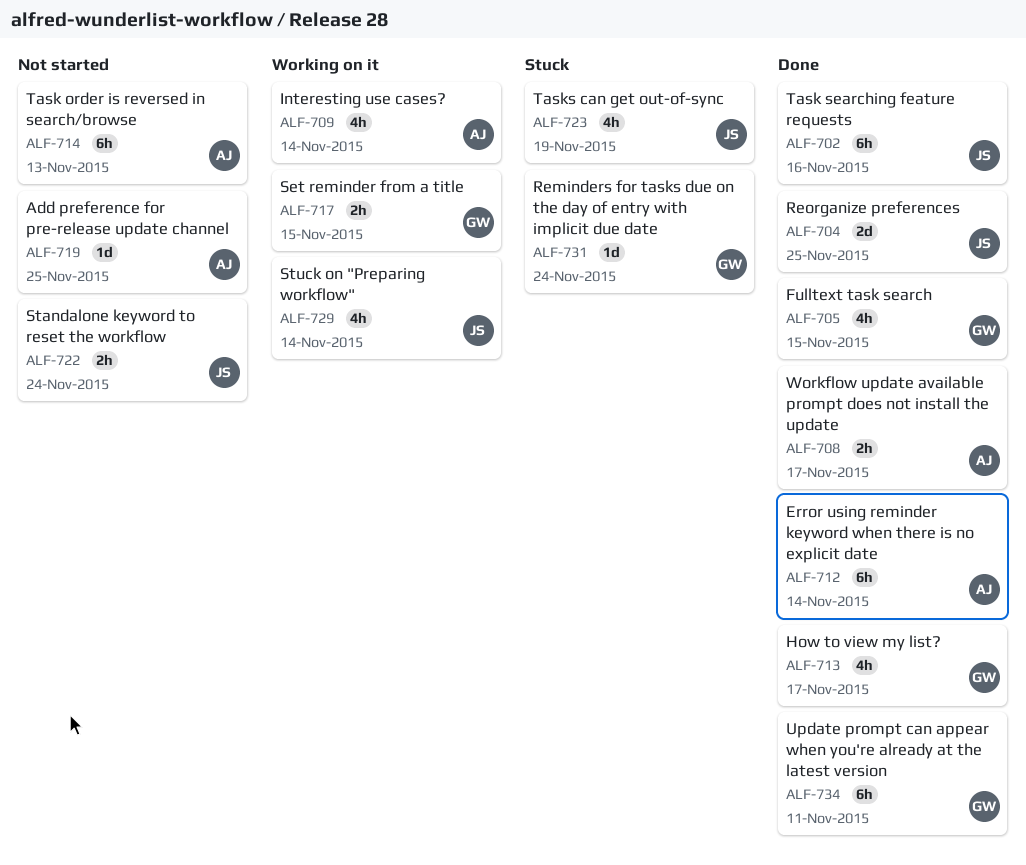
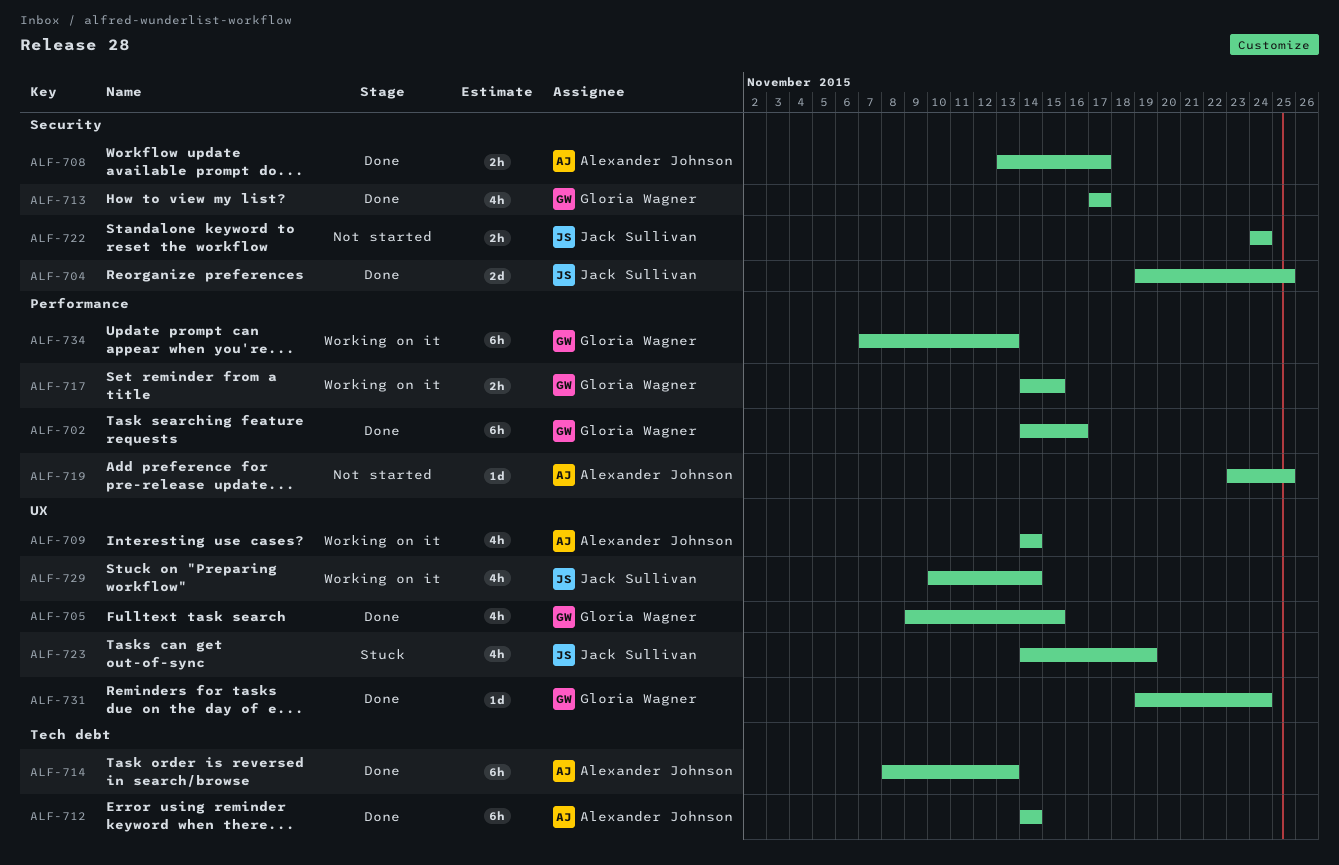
ALF-702, owner: Jack Sullivan -> Gloria Wagner
ALF-714, status: Not started -> Done
ALF-731, status: Stuck -> Done
ALF-734, status: Done -> Working on it
ALF-734, due: Nov 11 -> Nov 13

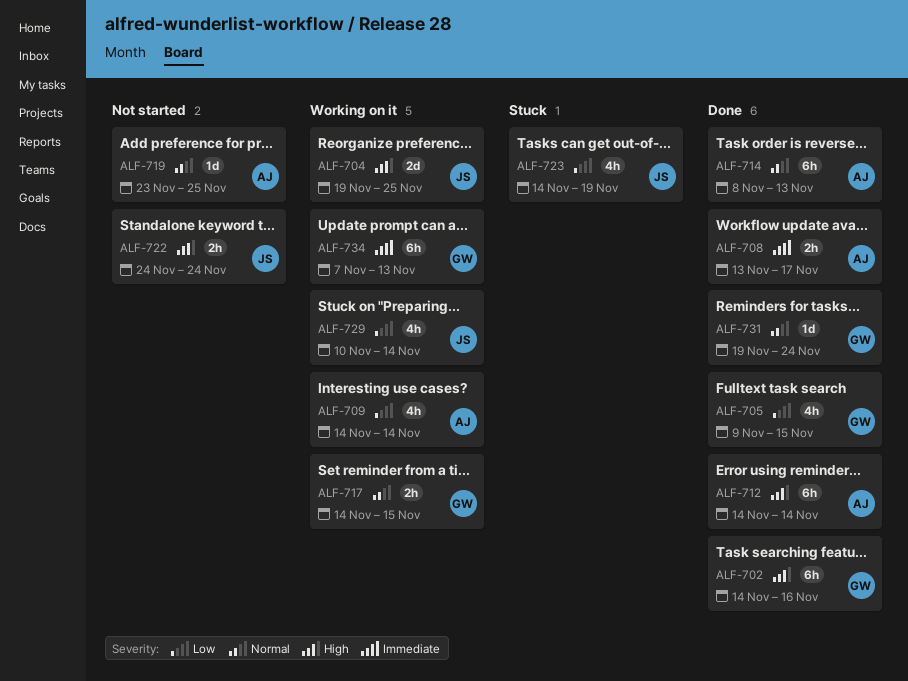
ALF-704, status: Done -> Working on it
ALF-713: present -> none

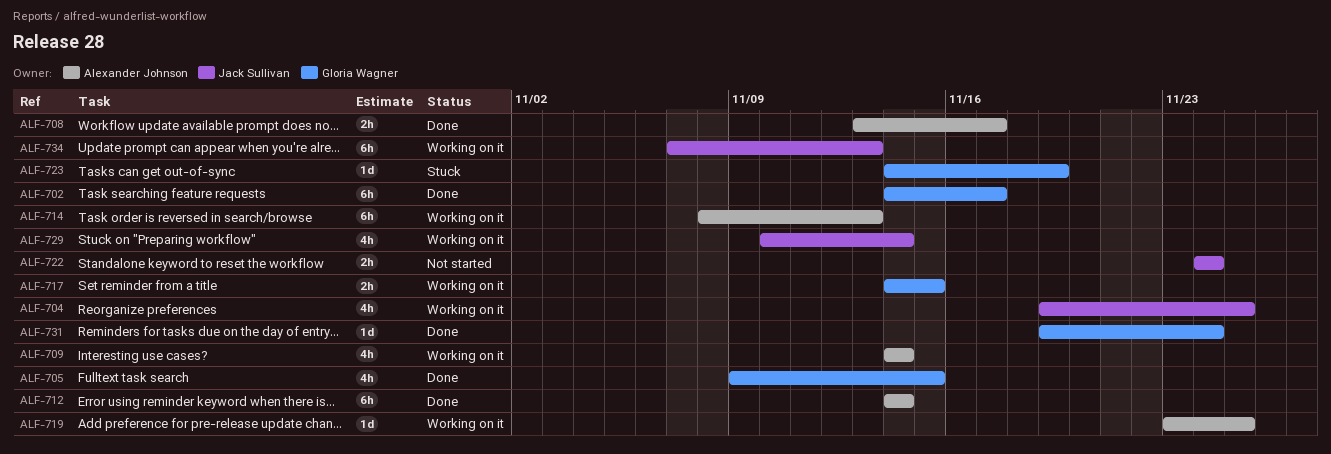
ALF-702, due: Nov 16 -> Nov 17
ALF-704, estimate: 2d -> 4h
ALF-714, status: Done -> Working on it
ALF-719, status: Not started -> Working on it
ALF-723, owner: Jack Sullivan -> Gloria Wagner
ALF-723, estimate: 4h -> 1d
ALF-734, owner: Gloria Wagner -> Jack Sullivan

